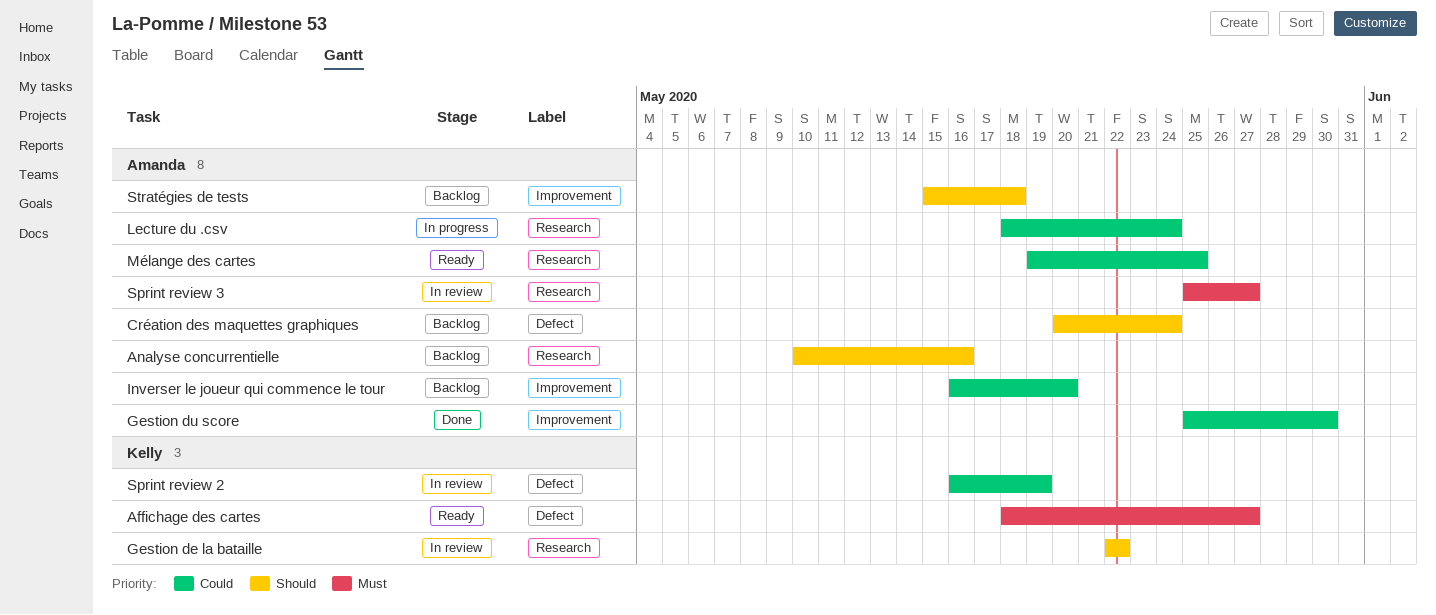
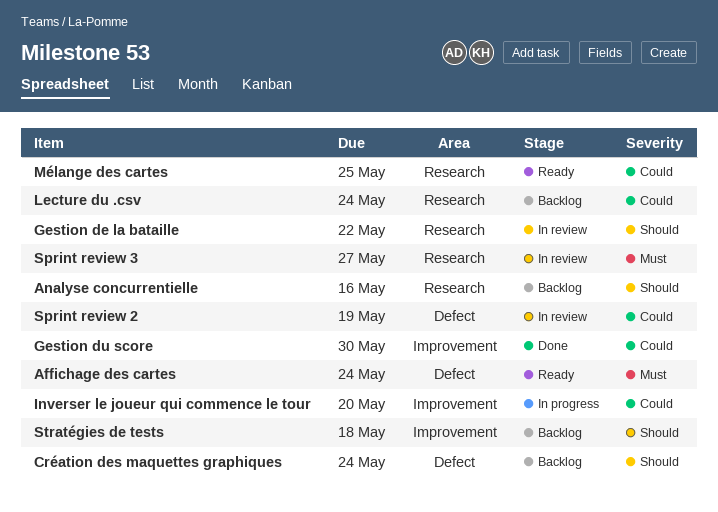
Affichage des cartes, due: May 27 -> May 24
Inverser le joueur qui commence le tour, status: Backlog -> In progress
Lecture du .csv, status: In progress -> Backlog

